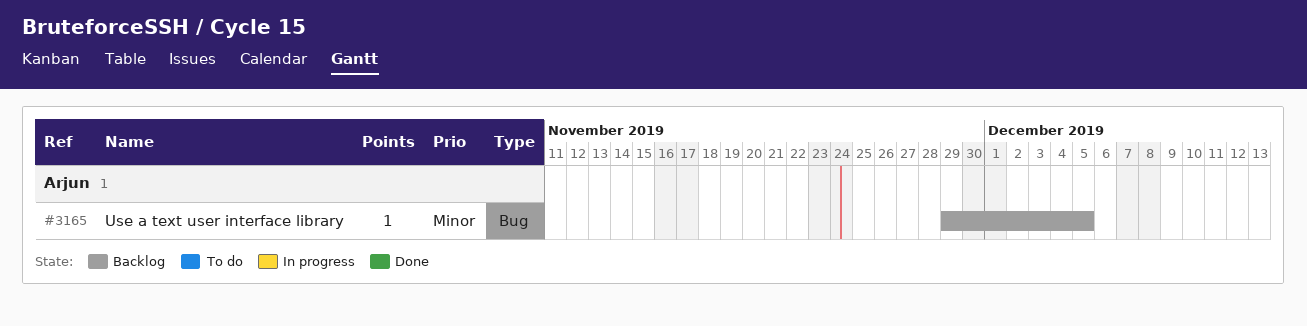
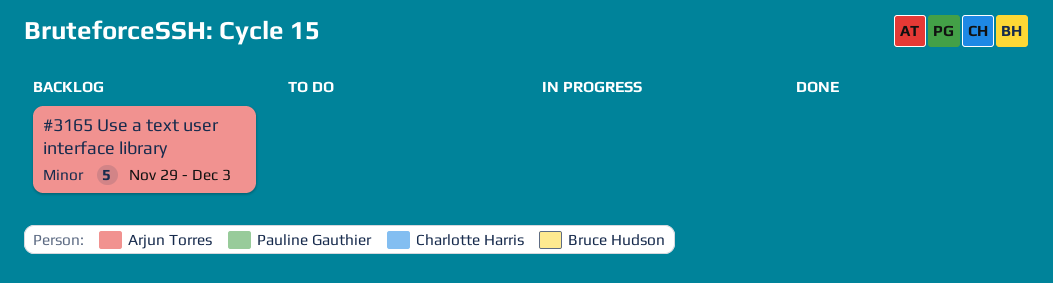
#3165, estimate: 1 -> 5
#3165, due: Dec 5 -> Dec 3

